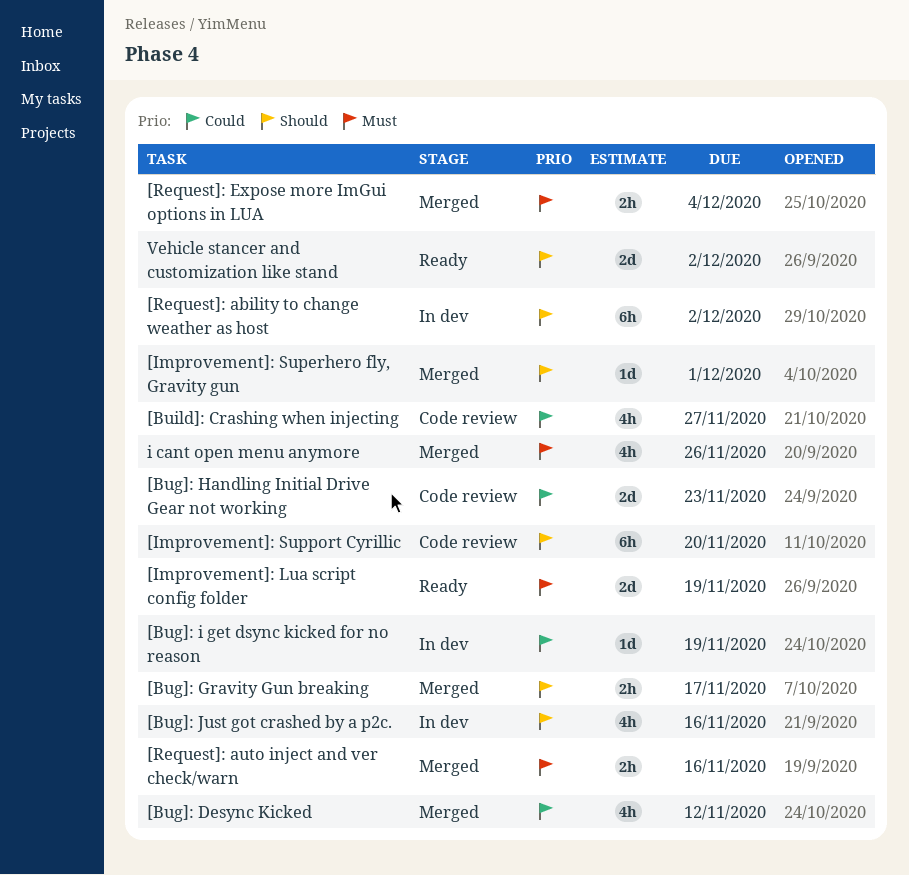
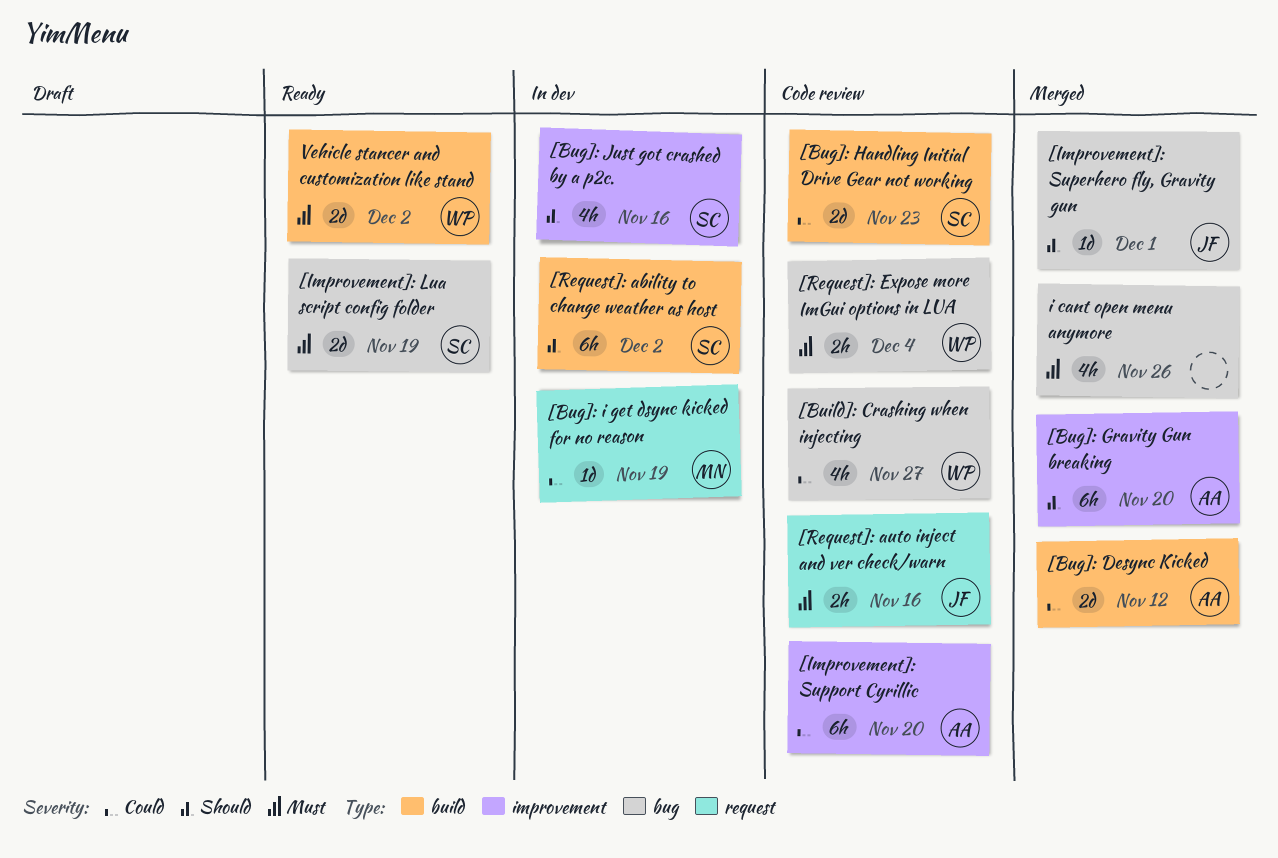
[Bug]: Desync Kicked, estimate: 4h -> 2d
[Bug]: Gravity Gun breaking, estimate: 2h -> 6h
[Bug]: Gravity Gun breaking, due: Nov 17 -> Nov 20
[Improvement]: Support Cyrillic, priority: Should -> Could
[Request]: auto inject and ver check/warn, status: Merged -> Code review
[Request]: Expose more ImGui options in LUA, status: Merged -> Code review
Vehicle stancer and customization like stand, priority: Should -> Must

